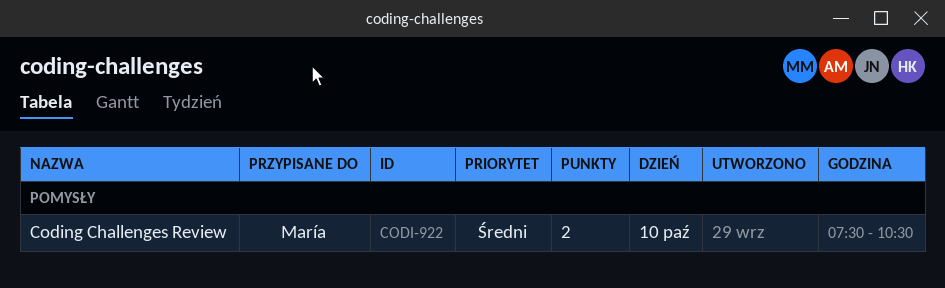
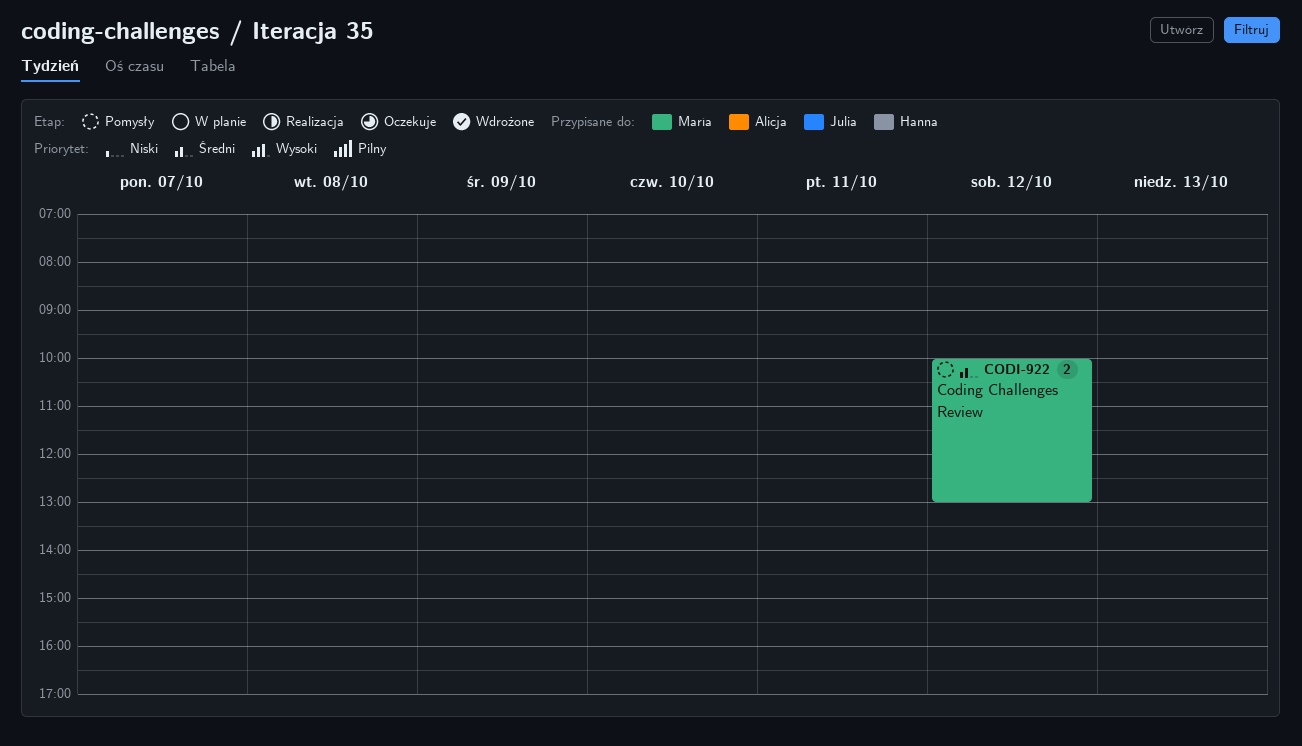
CODI-922, day: Oct 10 -> Oct 12
CODI-922, begins: 07:30 -> 10:00
CODI-922, ends: 10:30 -> 13:00

